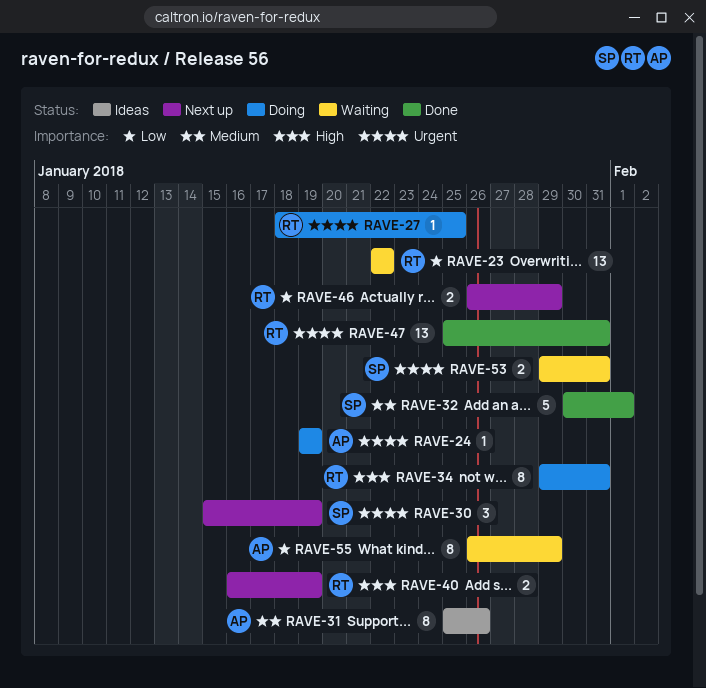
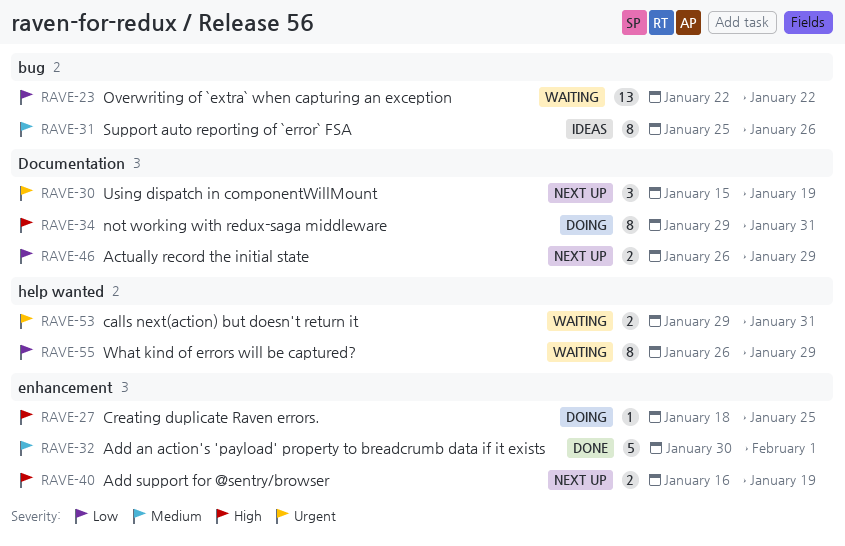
RAVE-24: present -> none
RAVE-27, priority: Urgent -> High
RAVE-47: present -> none

